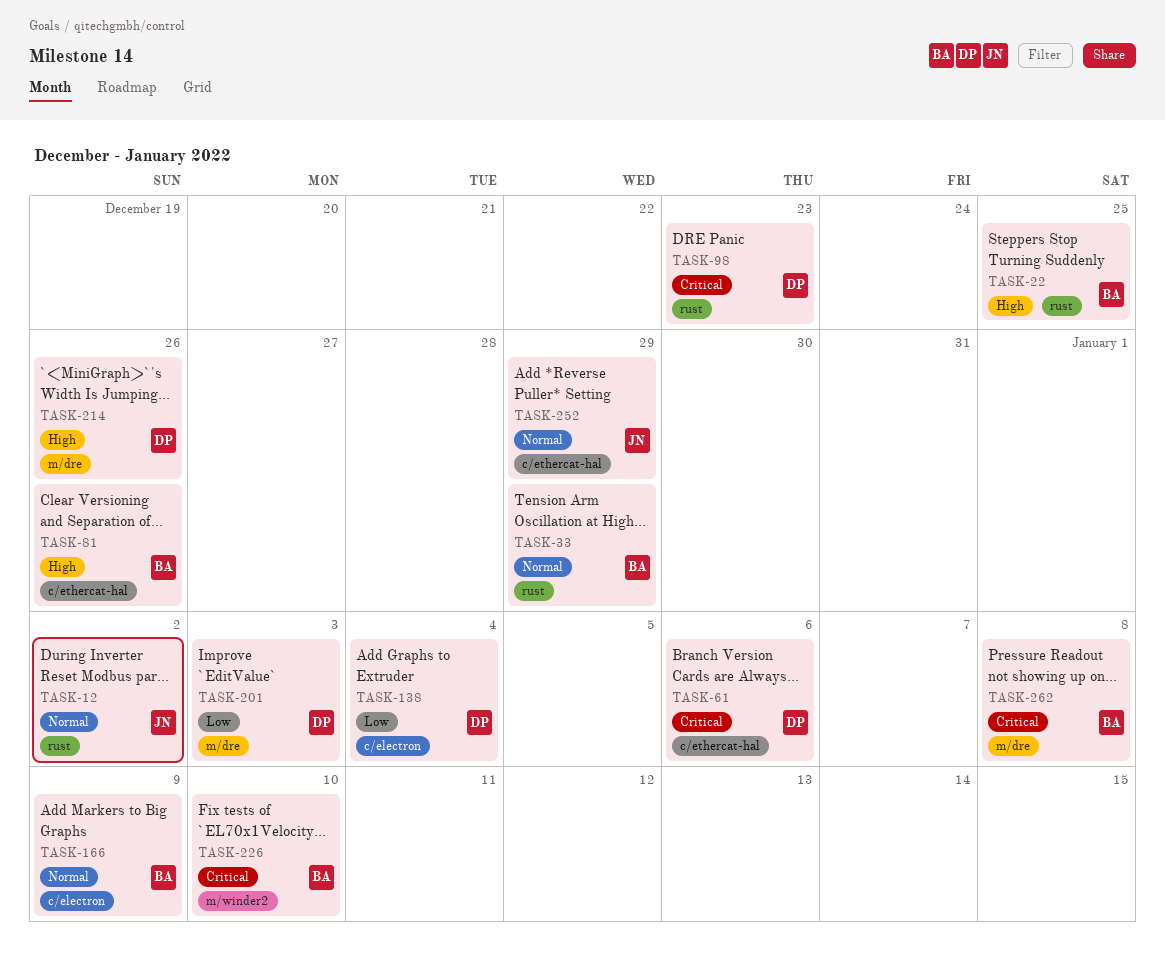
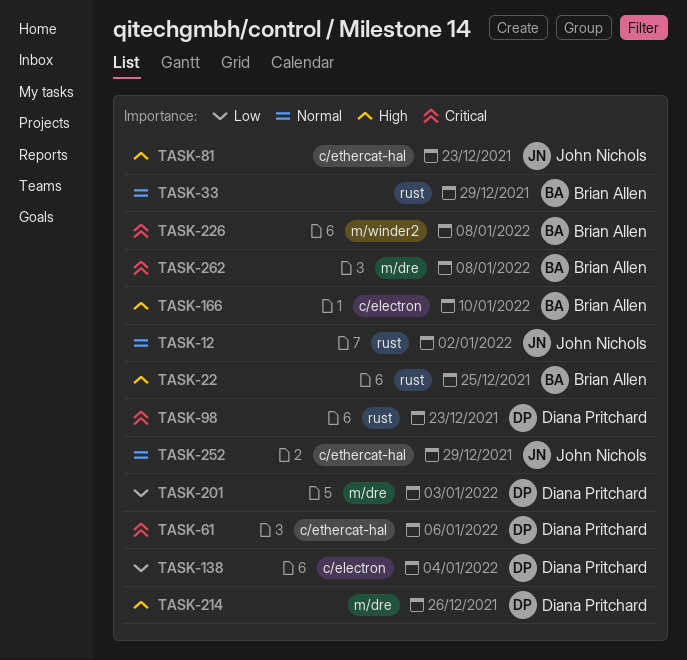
TASK-81, owner: Brian Allen -> John Nichols
TASK-81, due: Dec 26 -> Dec 23
TASK-166, priority: Normal -> High
TASK-166, due: Jan 9 -> Jan 10
TASK-226, due: Jan 10 -> Jan 8

